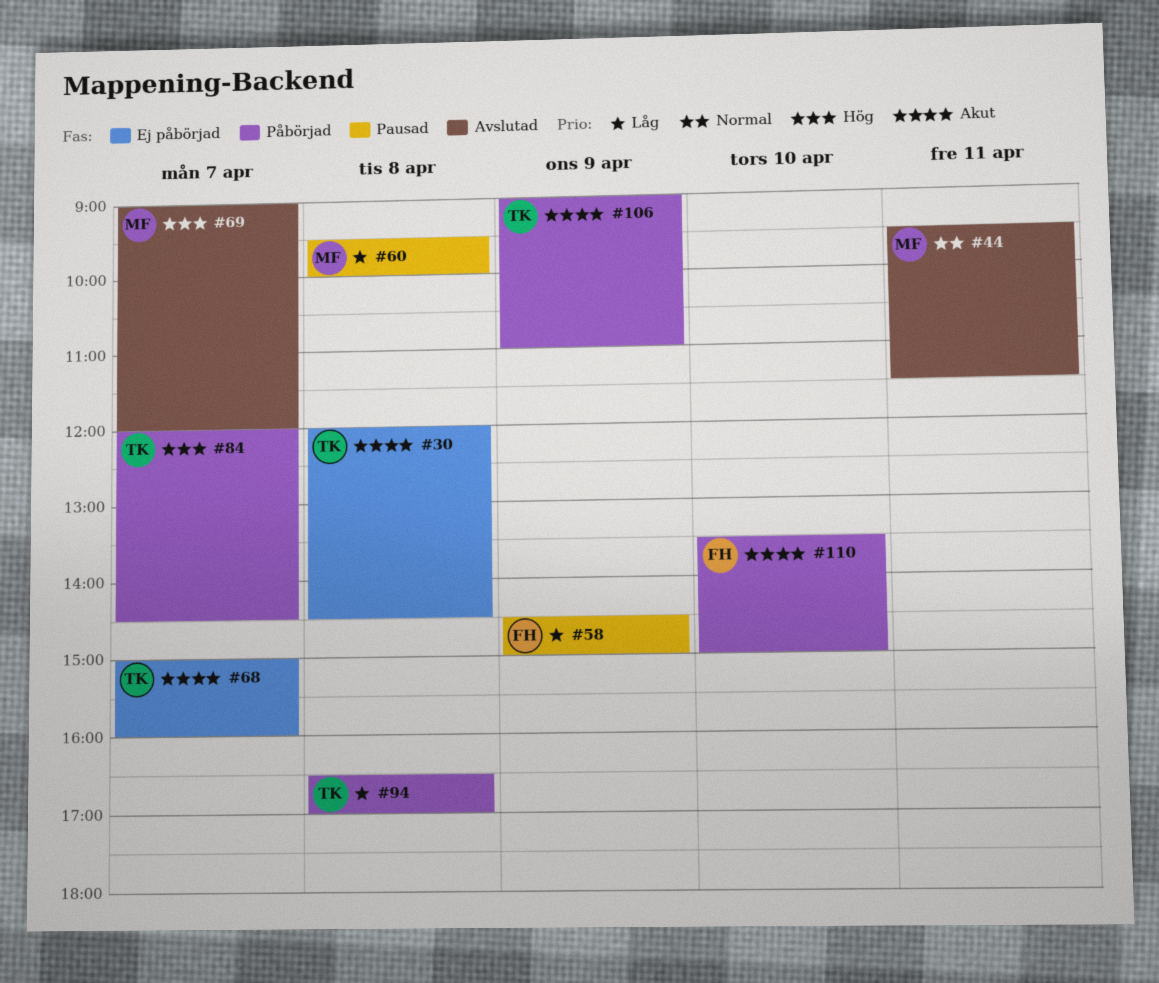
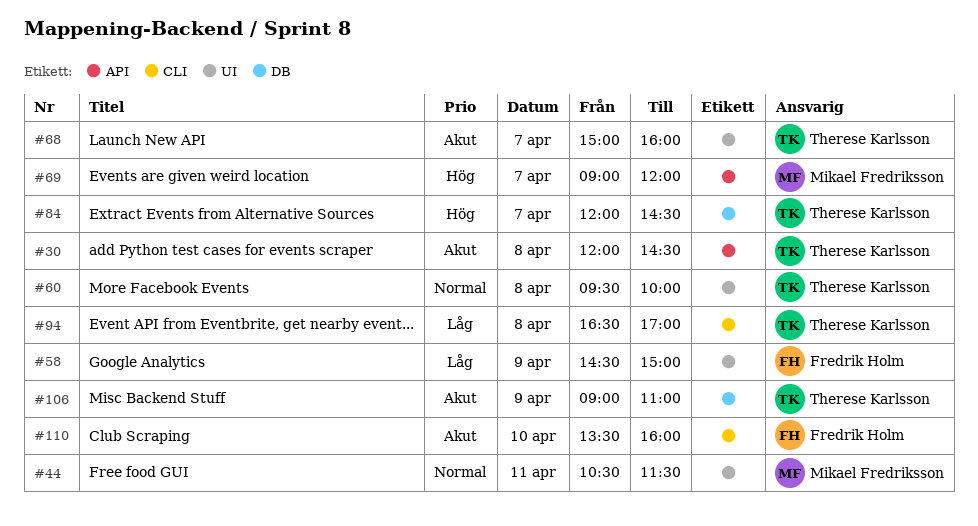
#44, begins: 09:30 -> 10:30
#60, owner: Mikael Fredriksson -> Therese Karlsson
#60, priority: Låg -> Normal
#110, ends: 15:00 -> 16:00

